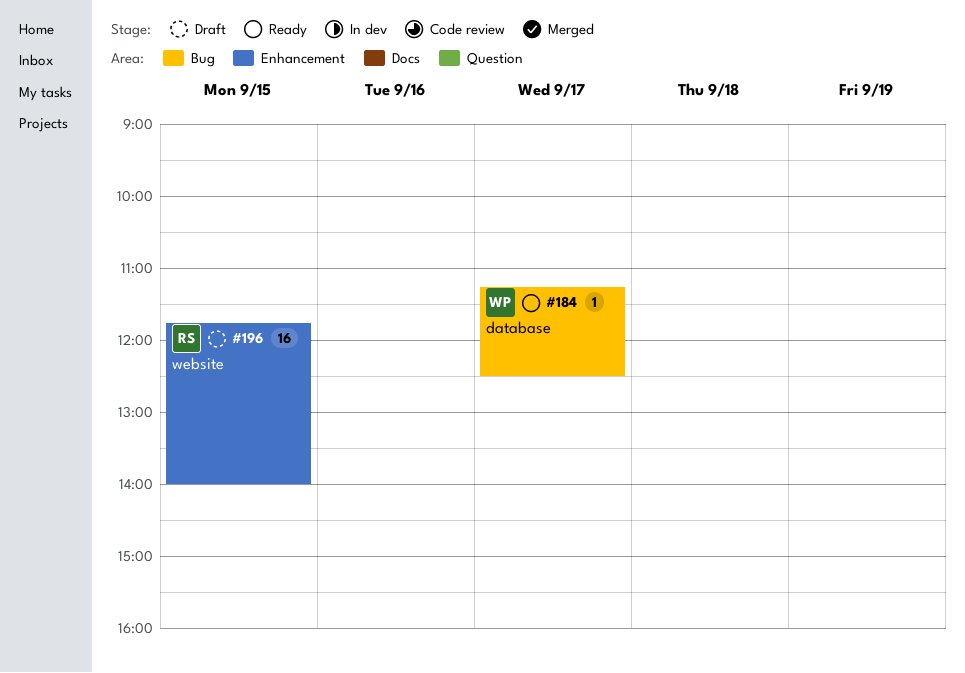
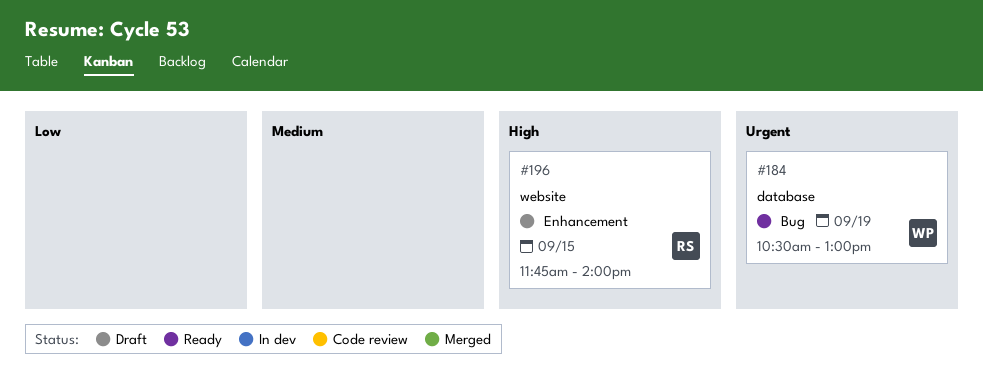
#184, day: Sep 17 -> Sep 19
#184, begins: 11:15 -> 10:30
#184, ends: 12:30 -> 13:00

